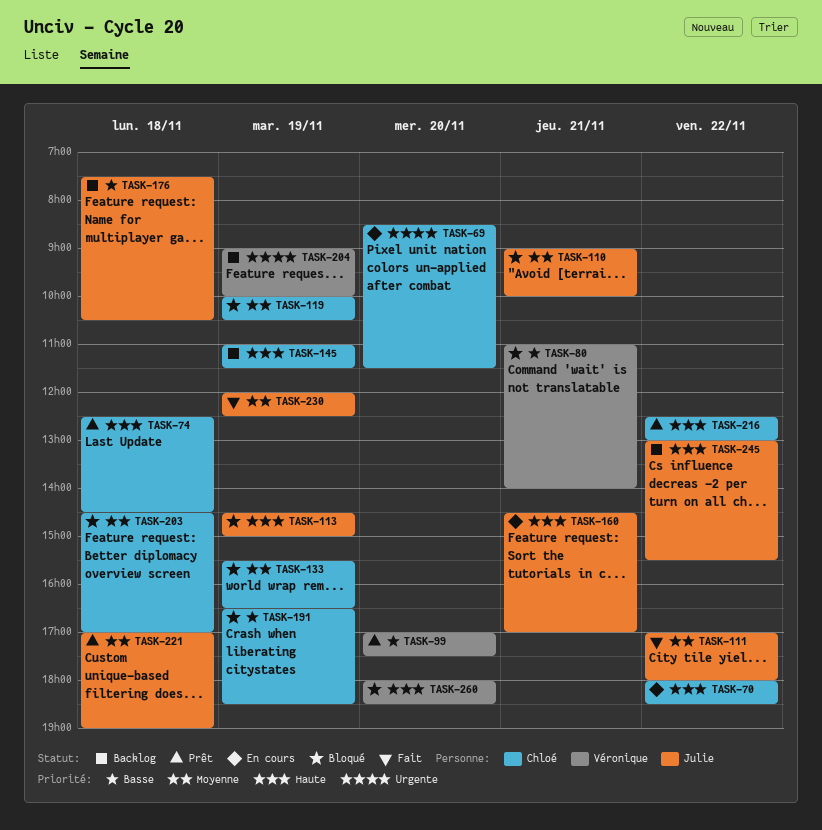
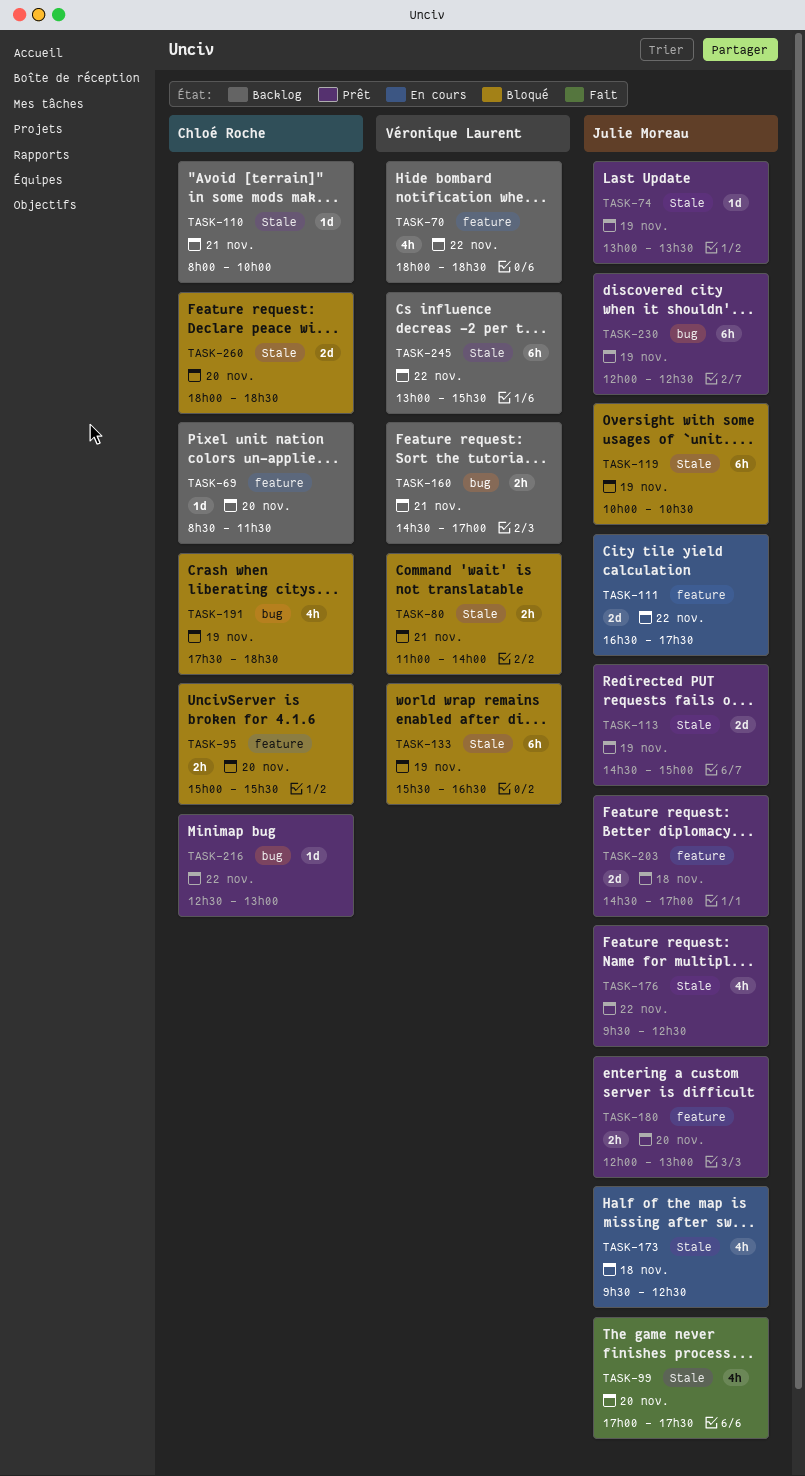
TASK-69, status: En cours -> Backlog
TASK-70, status: En cours -> Backlog
TASK-70, owner: Chloé Roche -> Véronique Laurent
TASK-74, owner: Chloé Roche -> Julie Moreau
TASK-74, day: Nov 18 -> Nov 19
TASK-74, begins: 12:30 -> 13:00
TASK-74, ends: 14:30 -> 13:30
TASK-95: none -> present
TASK-99, status: Prêt -> Fait
TASK-99, owner: Véronique Laurent -> Julie Moreau
TASK-110, status: Bloqué -> Backlog
TASK-110, owner: Julie Moreau -> Chloé Roche
TASK-110, begins: 09:00 -> 08:00
TASK-111, status: Fait -> En cours
TASK-111, begins: 17:00 -> 16:30
TASK-111, ends: 18:00 -> 17:30
TASK-113, status: Bloqué -> Prêt
TASK-119, owner: Chloé Roche -> Julie Moreau
TASK-133, owner: Chloé Roche -> Véronique Laurent
TASK-145: present -> none
TASK-160, status: En cours -> Backlog
TASK-160, owner: Julie Moreau -> Véronique Laurent
TASK-173: none -> present
TASK-176, status: Backlog -> Prêt
TASK-176, day: Nov 18 -> Nov 22
TASK-176, begins: 07:30 -> 09:30
TASK-176, ends: 10:30 -> 12:30
TASK-180: none -> present
TASK-191, begins: 16:30 -> 17:30
TASK-203, status: Bloqué -> Prêt
TASK-203, owner: Chloé Roche -> Julie Moreau
TASK-204: present -> none
TASK-221: present -> none
TASK-230, status: Fait -> Prêt
TASK-245, owner: Julie Moreau -> Véronique Laurent
TASK-260, owner: Véronique Laurent -> Chloé Roche

